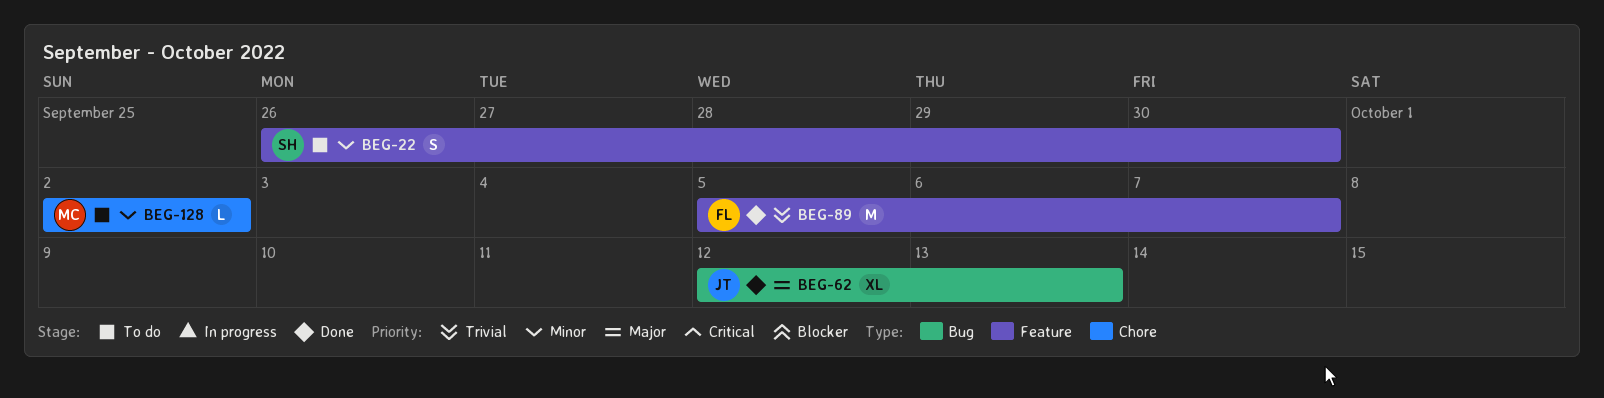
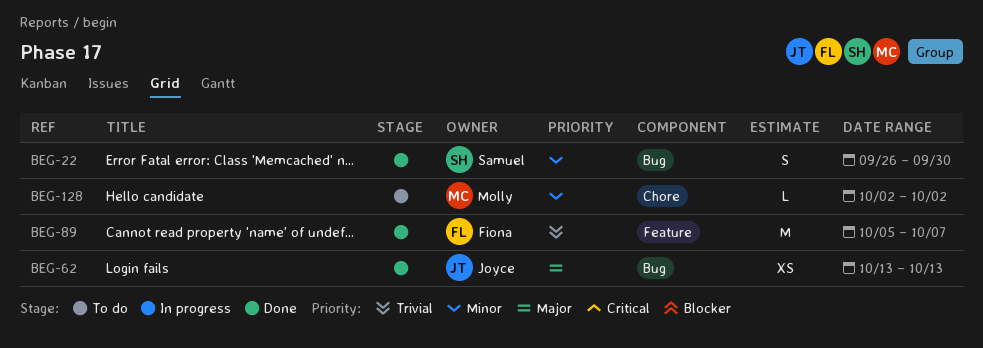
BEG-22, status: To do -> Done
BEG-22, label: Feature -> Bug
BEG-62, estimate: XL -> XS
BEG-62, start: Oct 12 -> Oct 13

